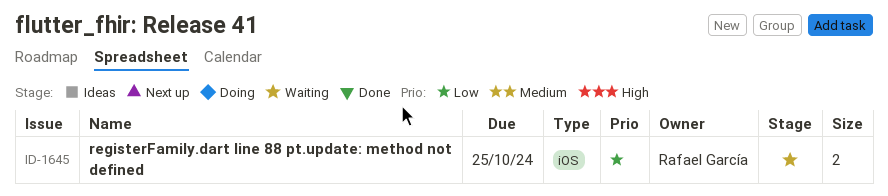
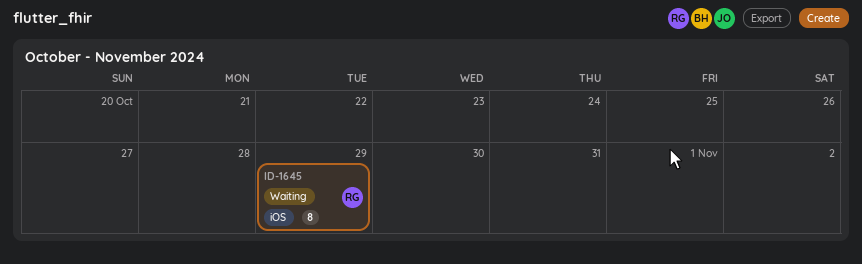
ID-1645, estimate: 2 -> 8
ID-1645, due: Oct 25 -> Oct 29

